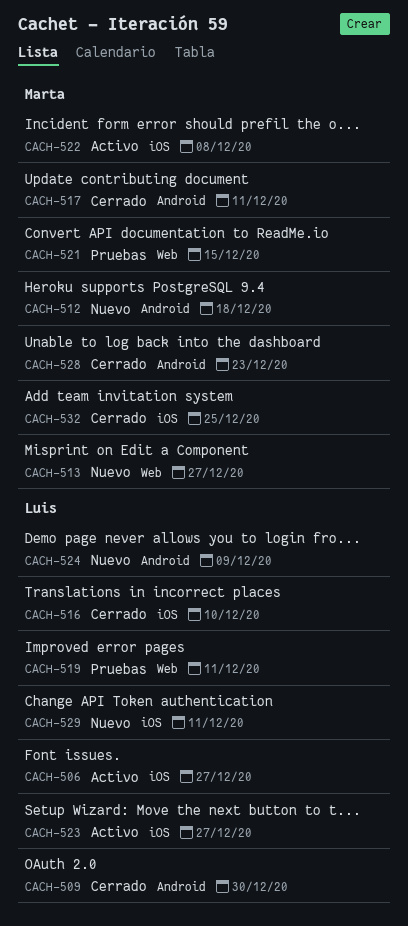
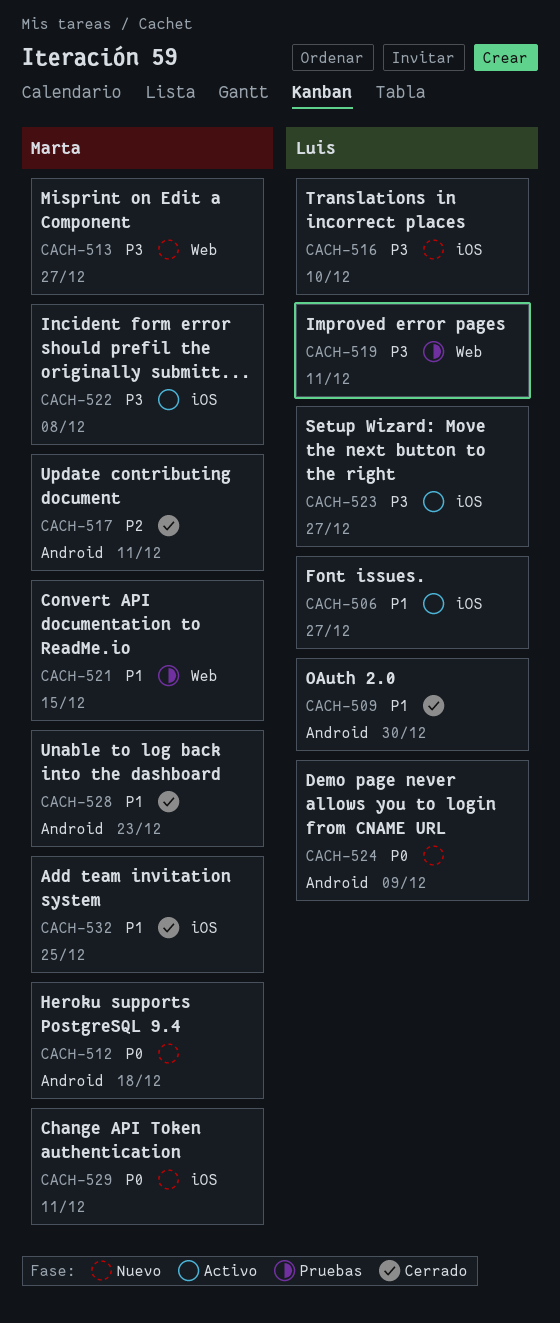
CACH-516, status: Cerrado -> Nuevo
CACH-529, owner: Luis -> Marta

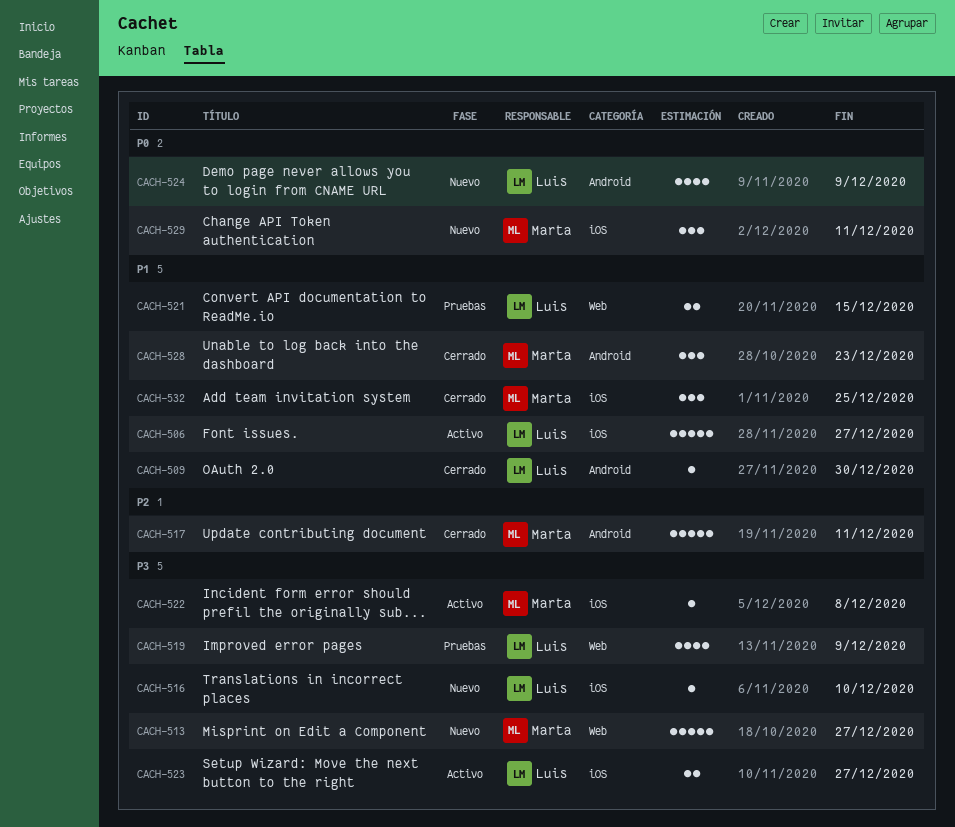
CACH-512: present -> none
CACH-519, due: Dec 11 -> Dec 9
CACH-521, owner: Marta -> Luis

